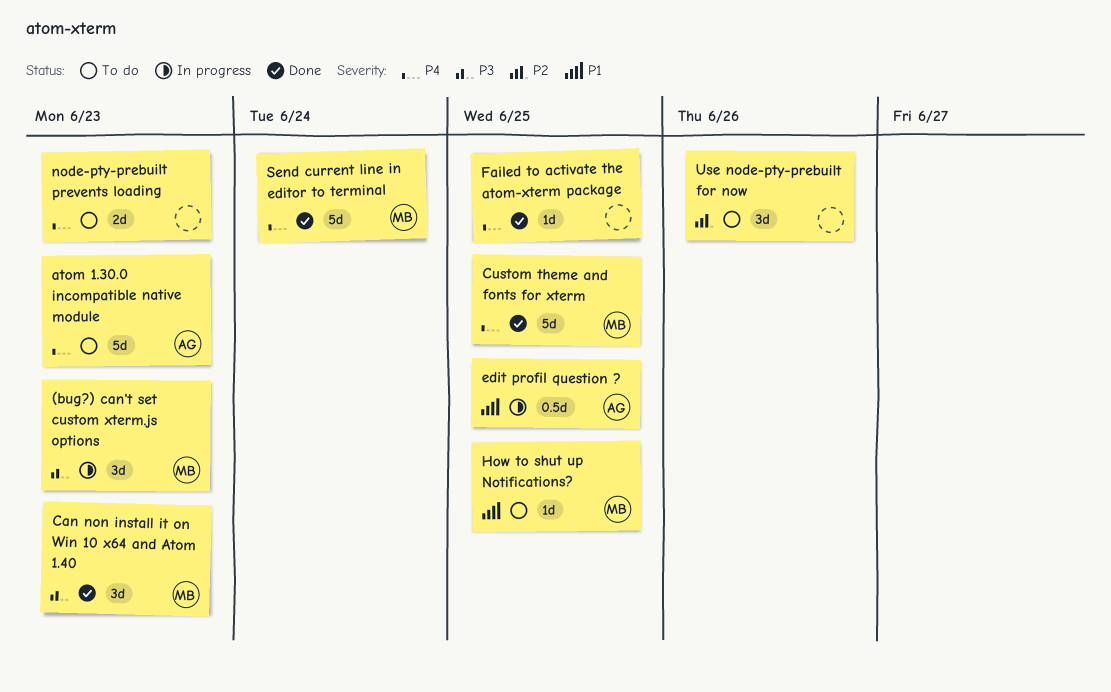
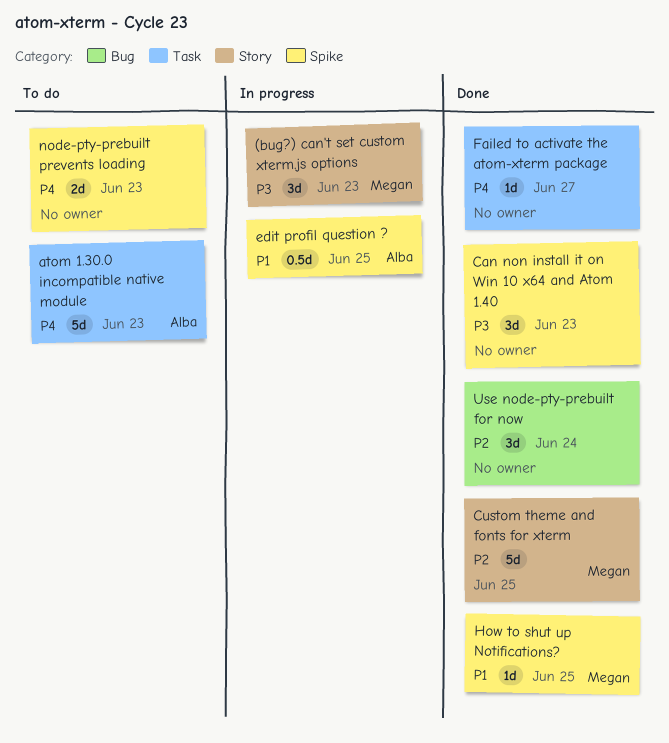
Can non install it on Win 10 x64 and Atom 1.40, owner: Megan -> none
Custom theme and fonts for xterm, priority: P4 -> P2
Failed to activate the atom-xterm package, due: Jun 25 -> Jun 27
How to shut up Notifications?, status: To do -> Done
Send current line in editor to terminal: present -> none
Use node-pty-prebuilt for now, status: To do -> Done
Use node-pty-prebuilt for now, due: Jun 26 -> Jun 24

